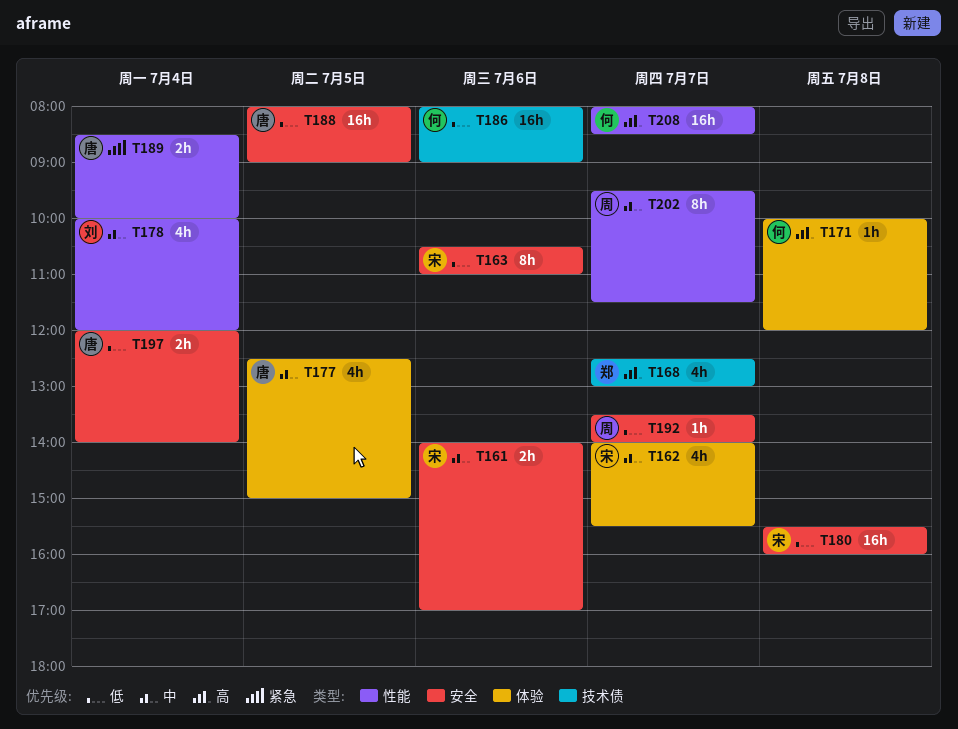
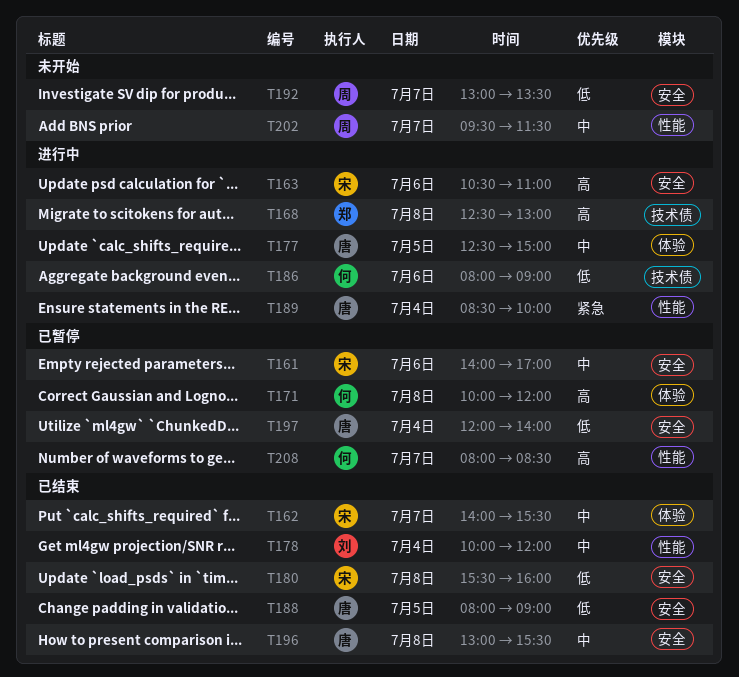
T163, priority: 低 -> 高
T168, day: Jul 7 -> Jul 8
T192, begins: 13:30 -> 13:00
T192, ends: 14:00 -> 13:30
T196: none -> present

